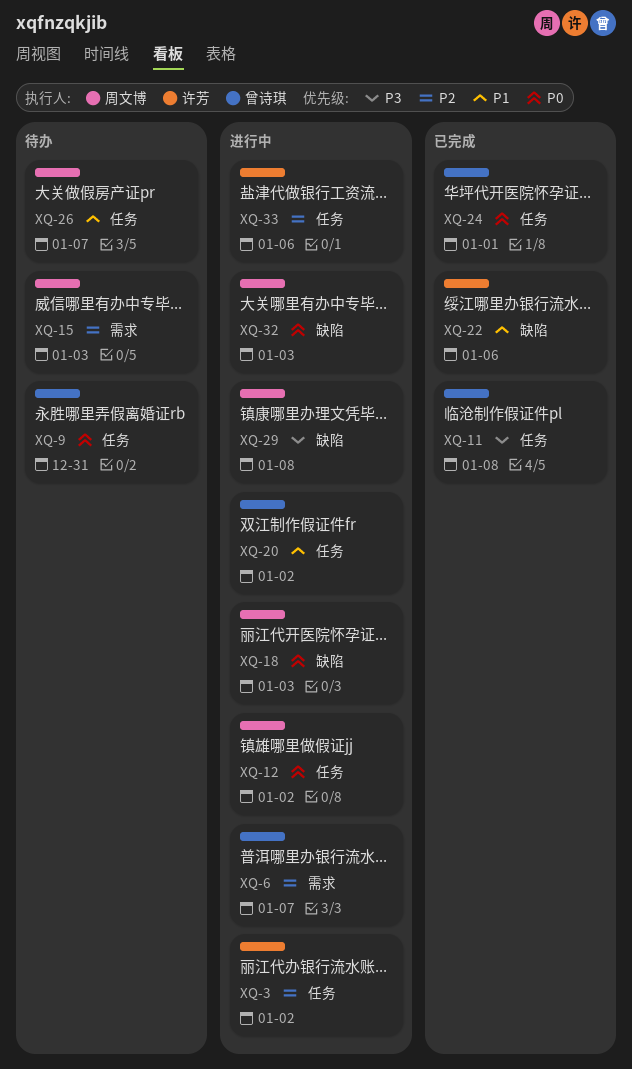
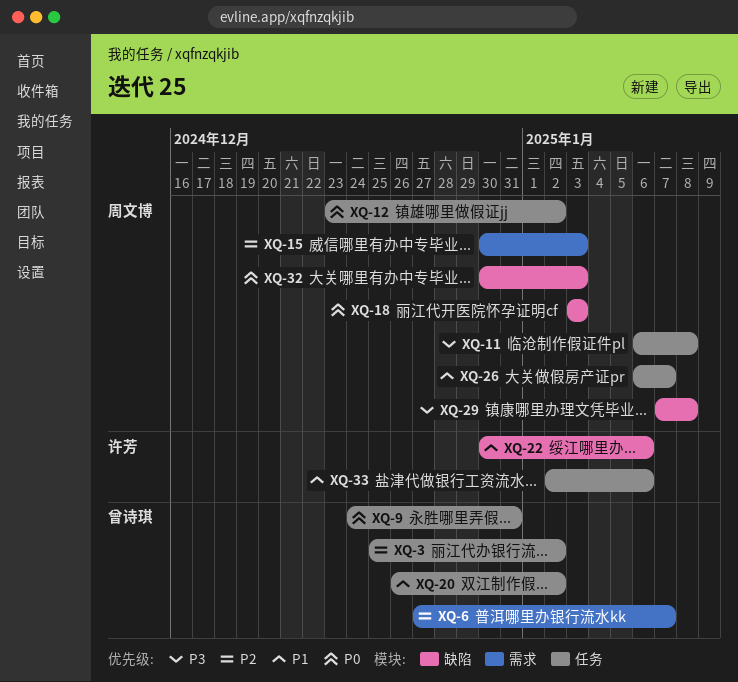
XQ-3, owner: 许芳 -> 曾诗琪
XQ-11, owner: 曾诗琪 -> 周文博
XQ-24: present -> none
XQ-33, priority: P2 -> P1

